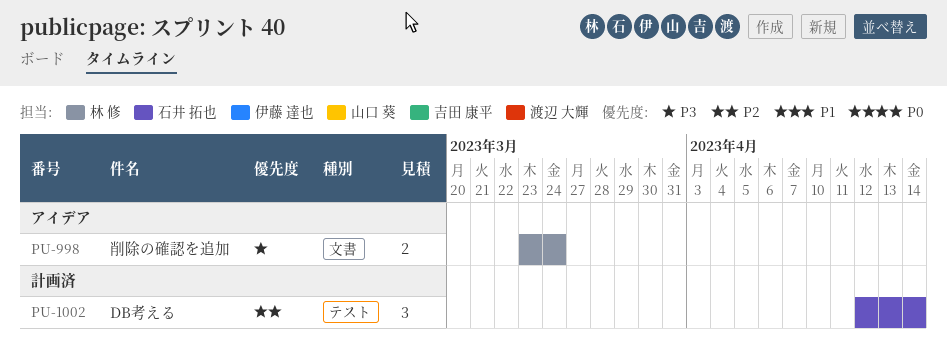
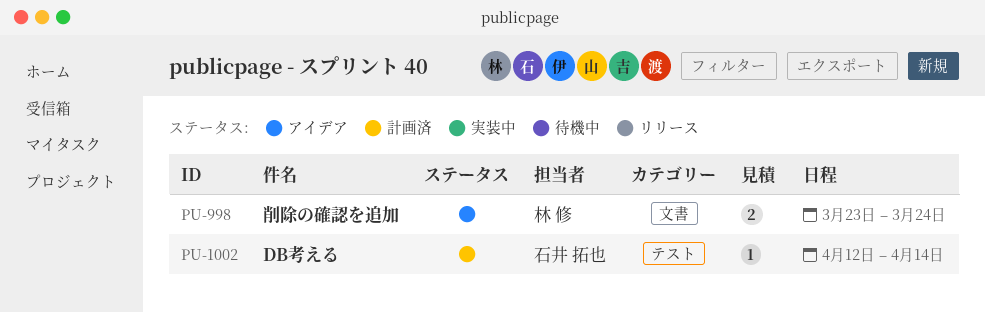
PU-1002, estimate: 3 -> 1

